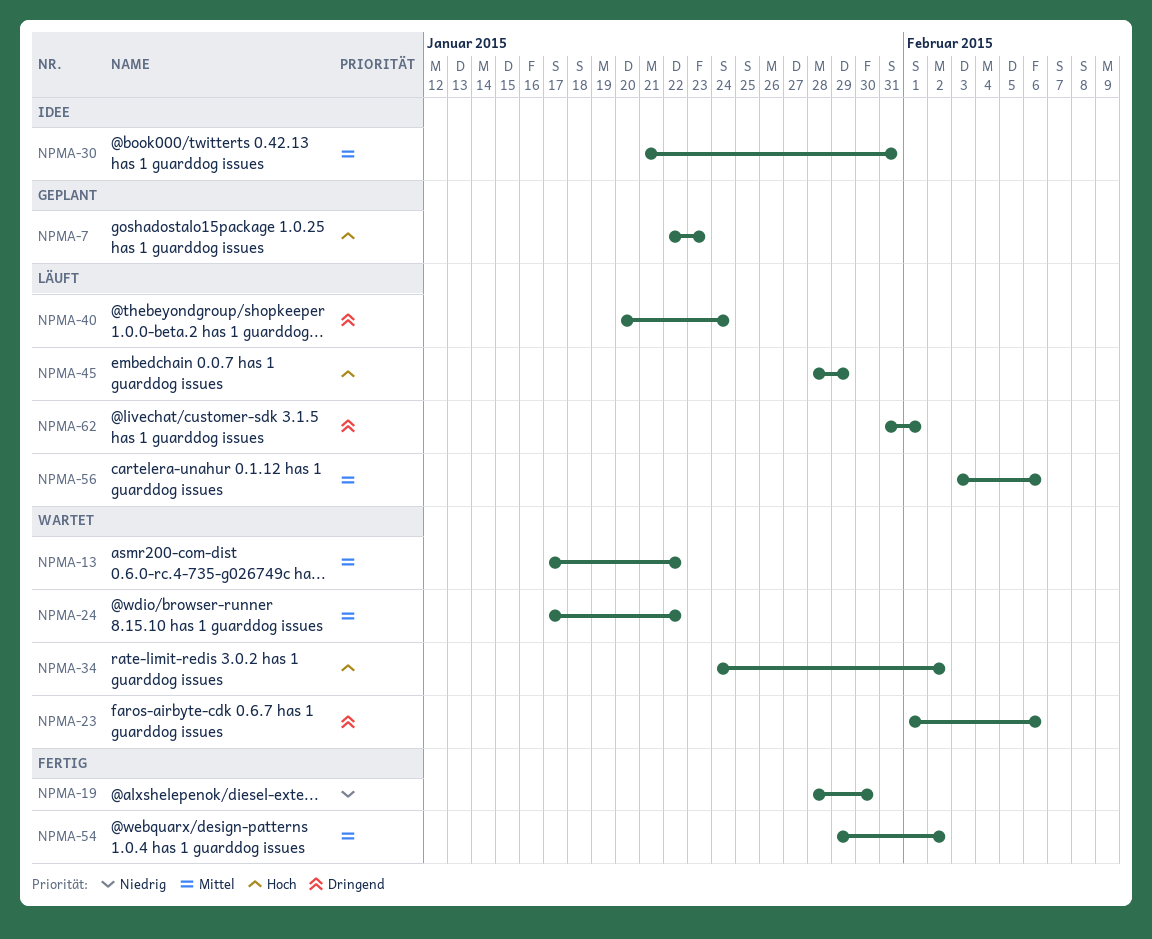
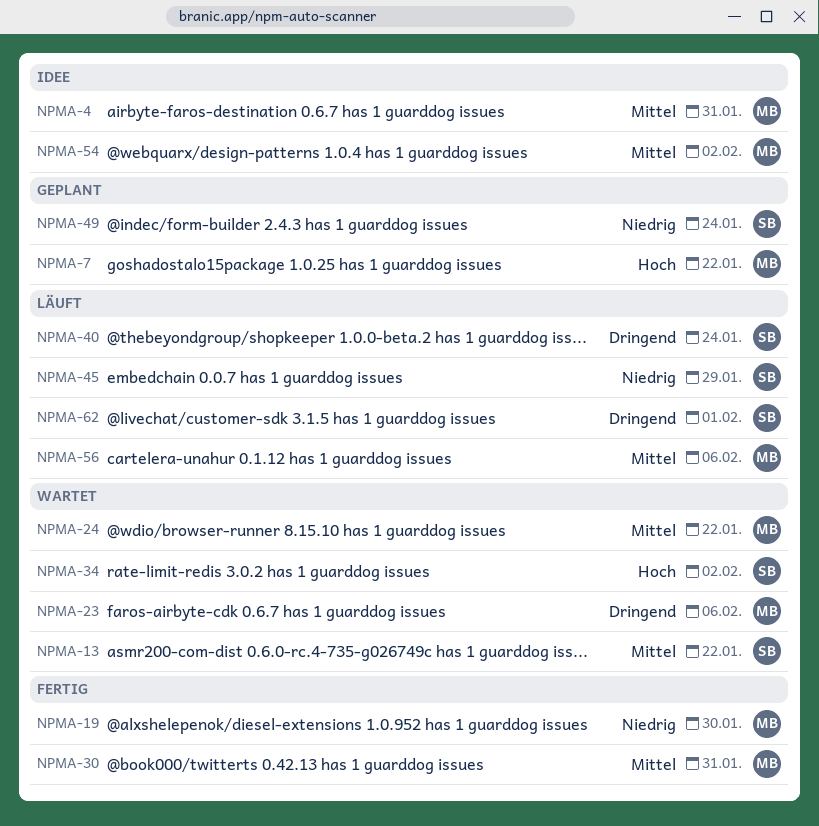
NPMA-4: none -> present
NPMA-7, due: Jan 23 -> Jan 22
NPMA-30, status: Idee -> Fertig
NPMA-45, priority: Hoch -> Niedrig
NPMA-49: none -> present
NPMA-54, status: Fertig -> Idee

